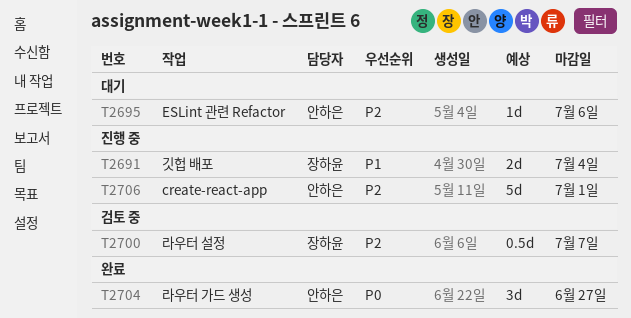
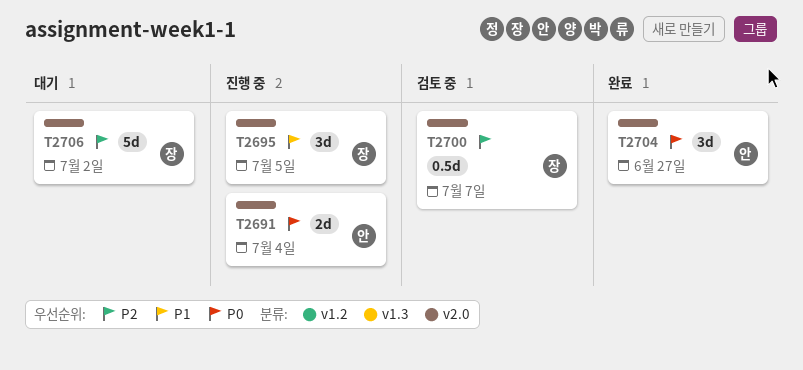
T2691, owner: 장하윤 -> 안하은
T2691, priority: P1 -> P0
T2695, status: 대기 -> 진행 중
T2695, owner: 안하은 -> 장하윤
T2695, priority: P2 -> P1
T2695, estimate: 1d -> 3d
T2695, due: Jul 6 -> Jul 5
T2706, status: 진행 중 -> 대기
T2706, owner: 안하은 -> 장하윤
T2706, due: Jul 1 -> Jul 2

